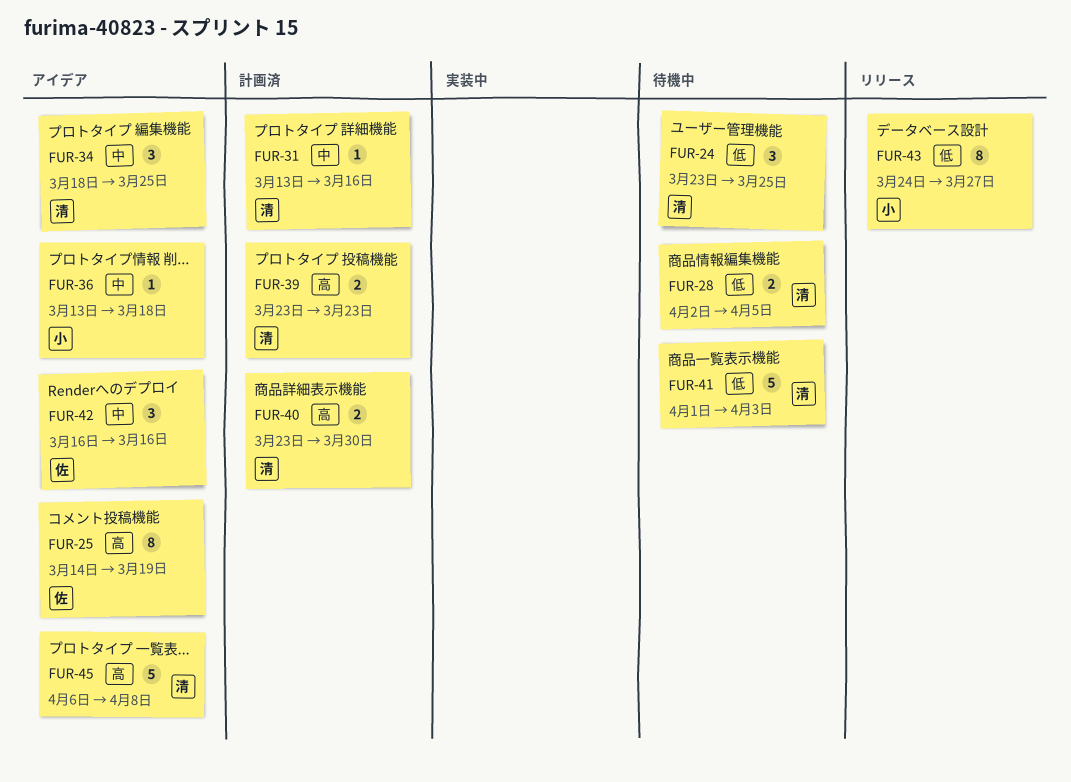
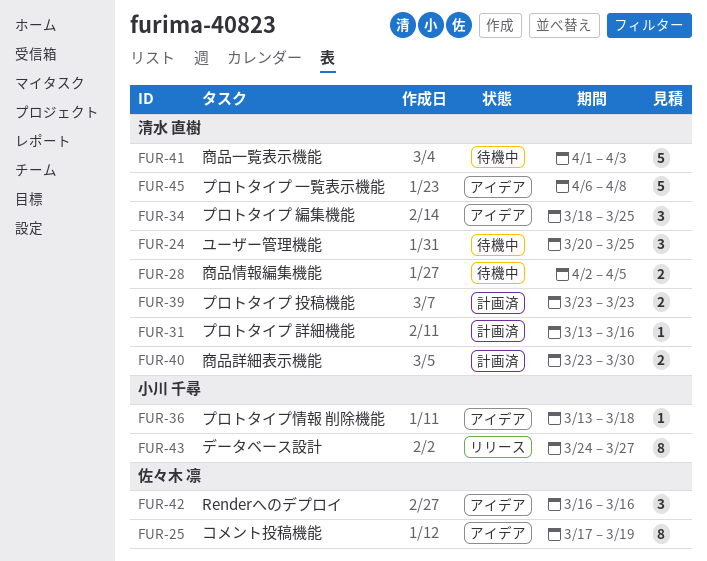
FUR-24, start: Mar 23 -> Mar 20
FUR-25, start: Mar 14 -> Mar 17

